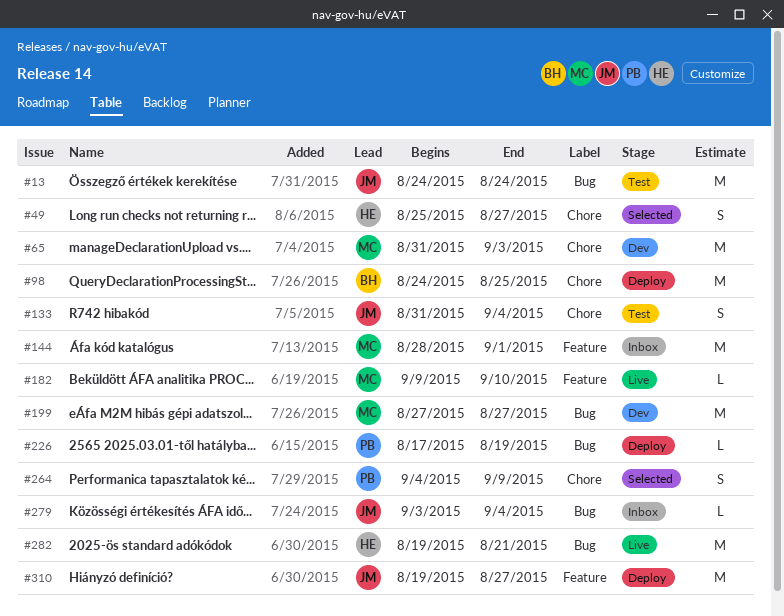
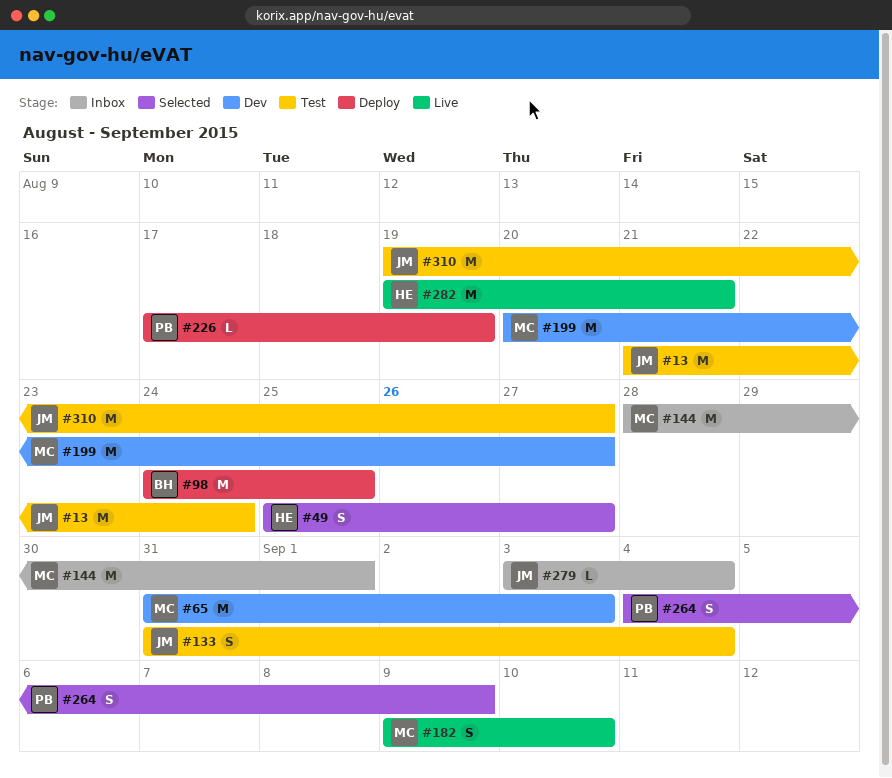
#13, start: Aug 24 -> Aug 21
#182, estimate: L -> S
#199, start: Aug 27 -> Aug 20
#310, status: Deploy -> Test

